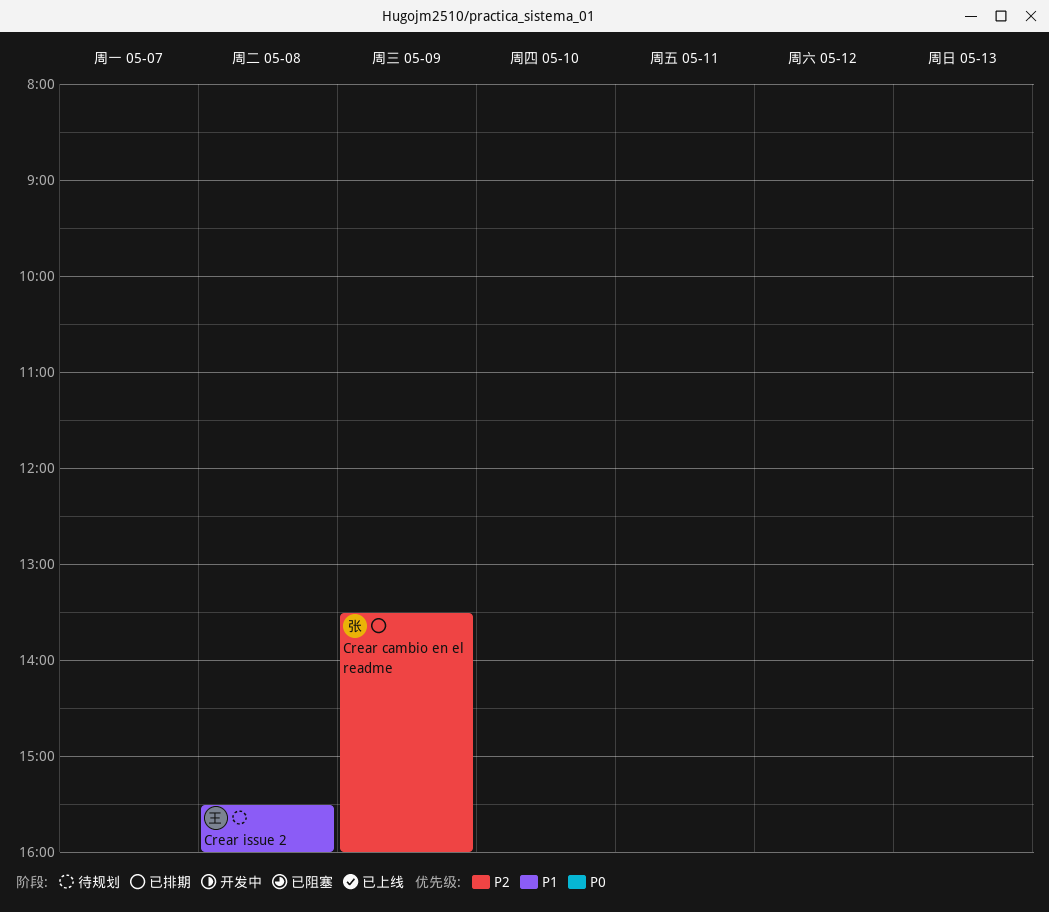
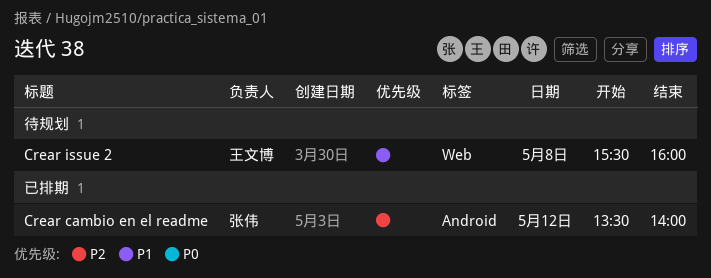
Crear cambio en el readme, day: May 9 -> May 12
Crear cambio en el readme, ends: 16:00 -> 14:00

